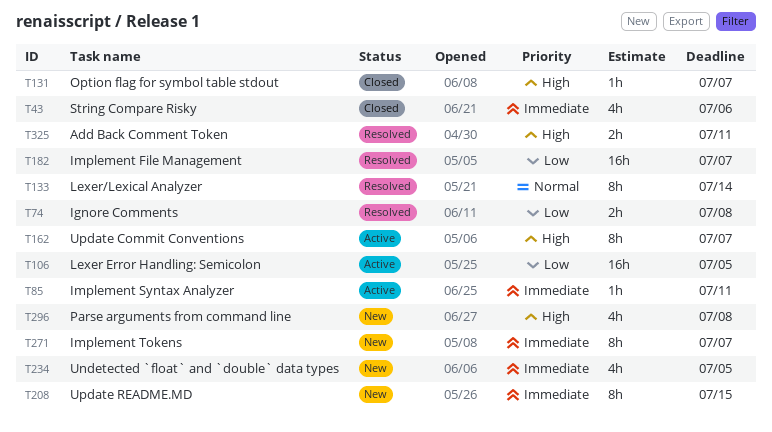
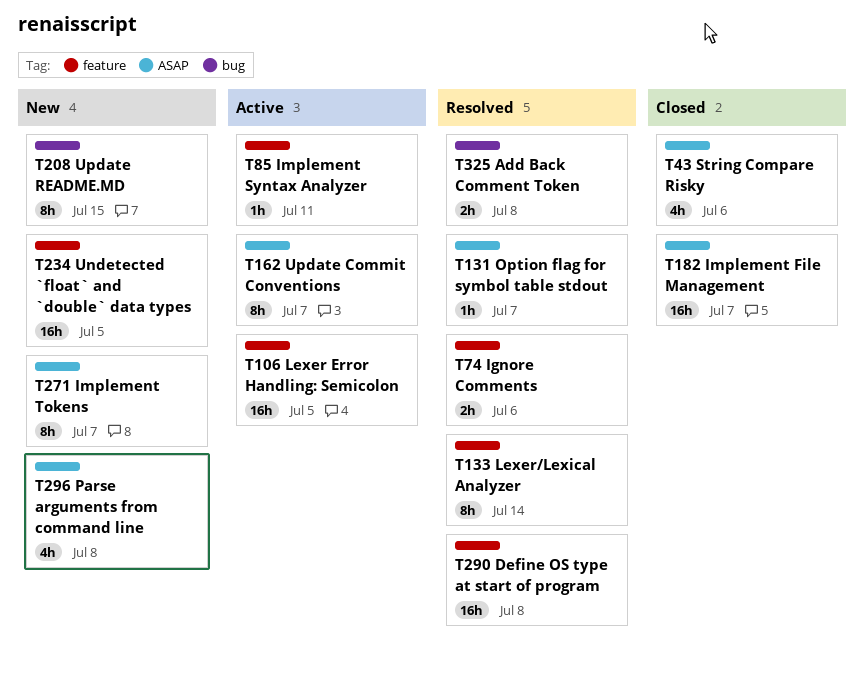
T74, due: Jul 8 -> Jul 6
T131, status: Closed -> Resolved
T182, status: Resolved -> Closed
T234, estimate: 4h -> 16h
T290: none -> present
T325, due: Jul 11 -> Jul 8

